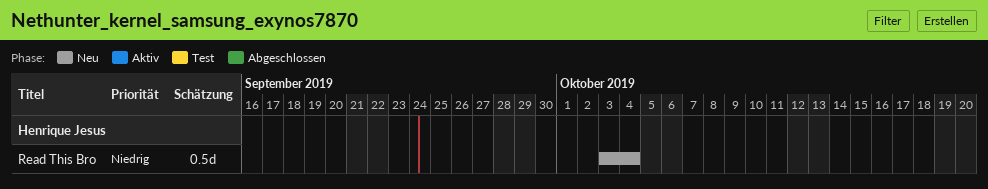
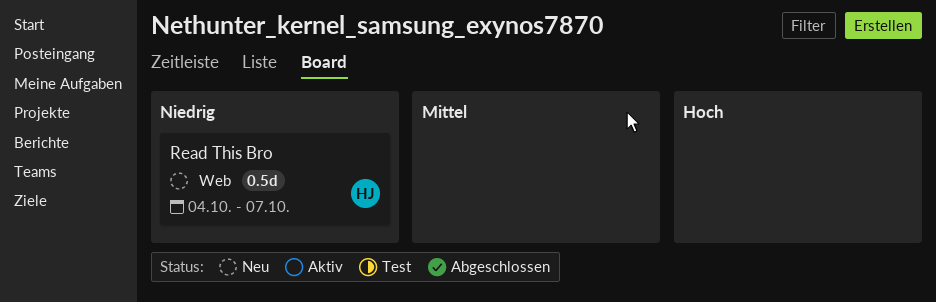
Read This Bro, start: Oct 3 -> Oct 4
Read This Bro, due: Oct 4 -> Oct 7

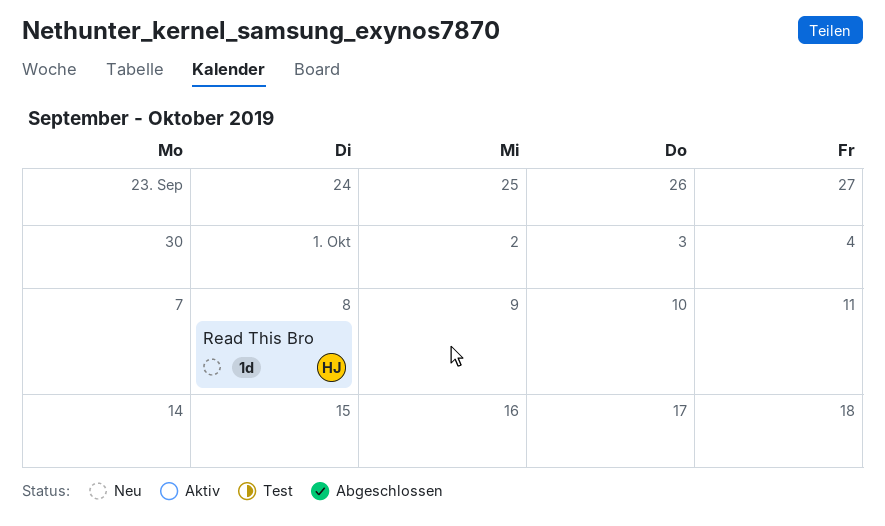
Read This Bro, estimate: 0.5d -> 1d
Read This Bro, due: Oct 7 -> Oct 8

